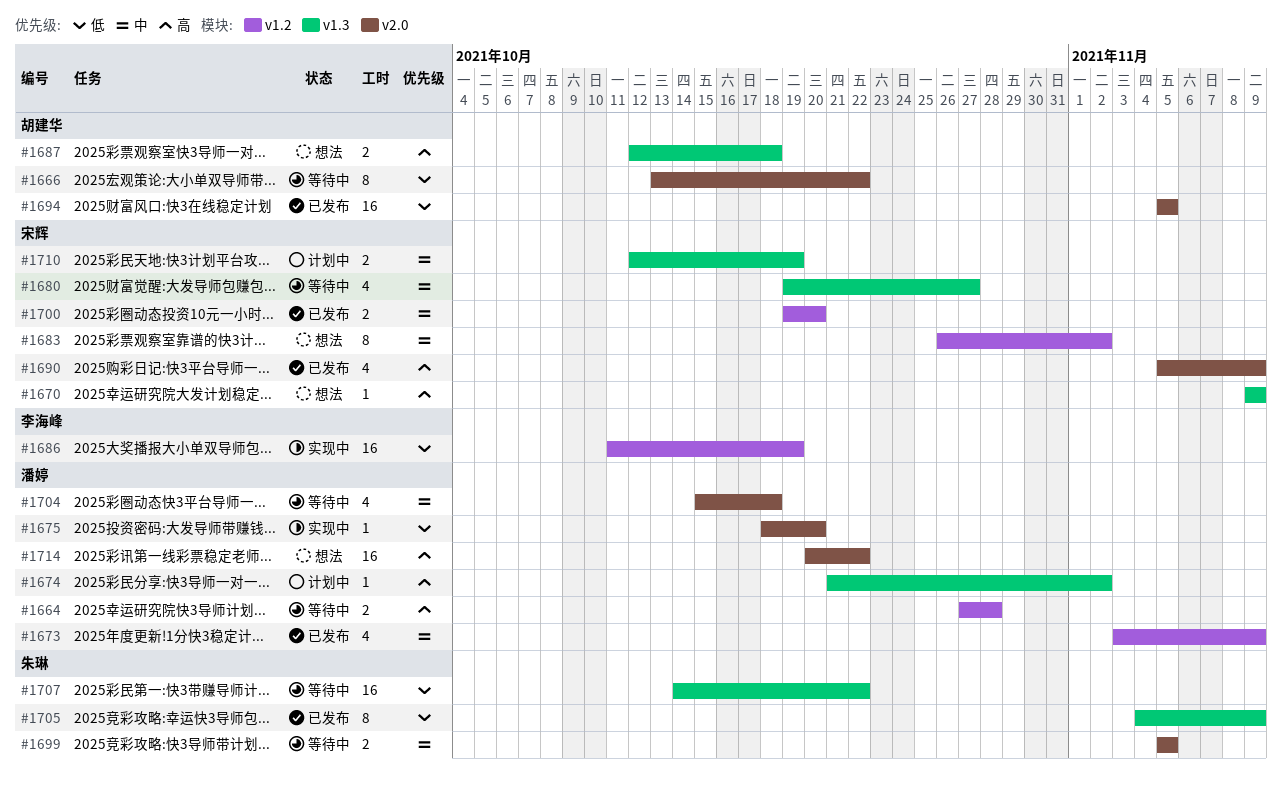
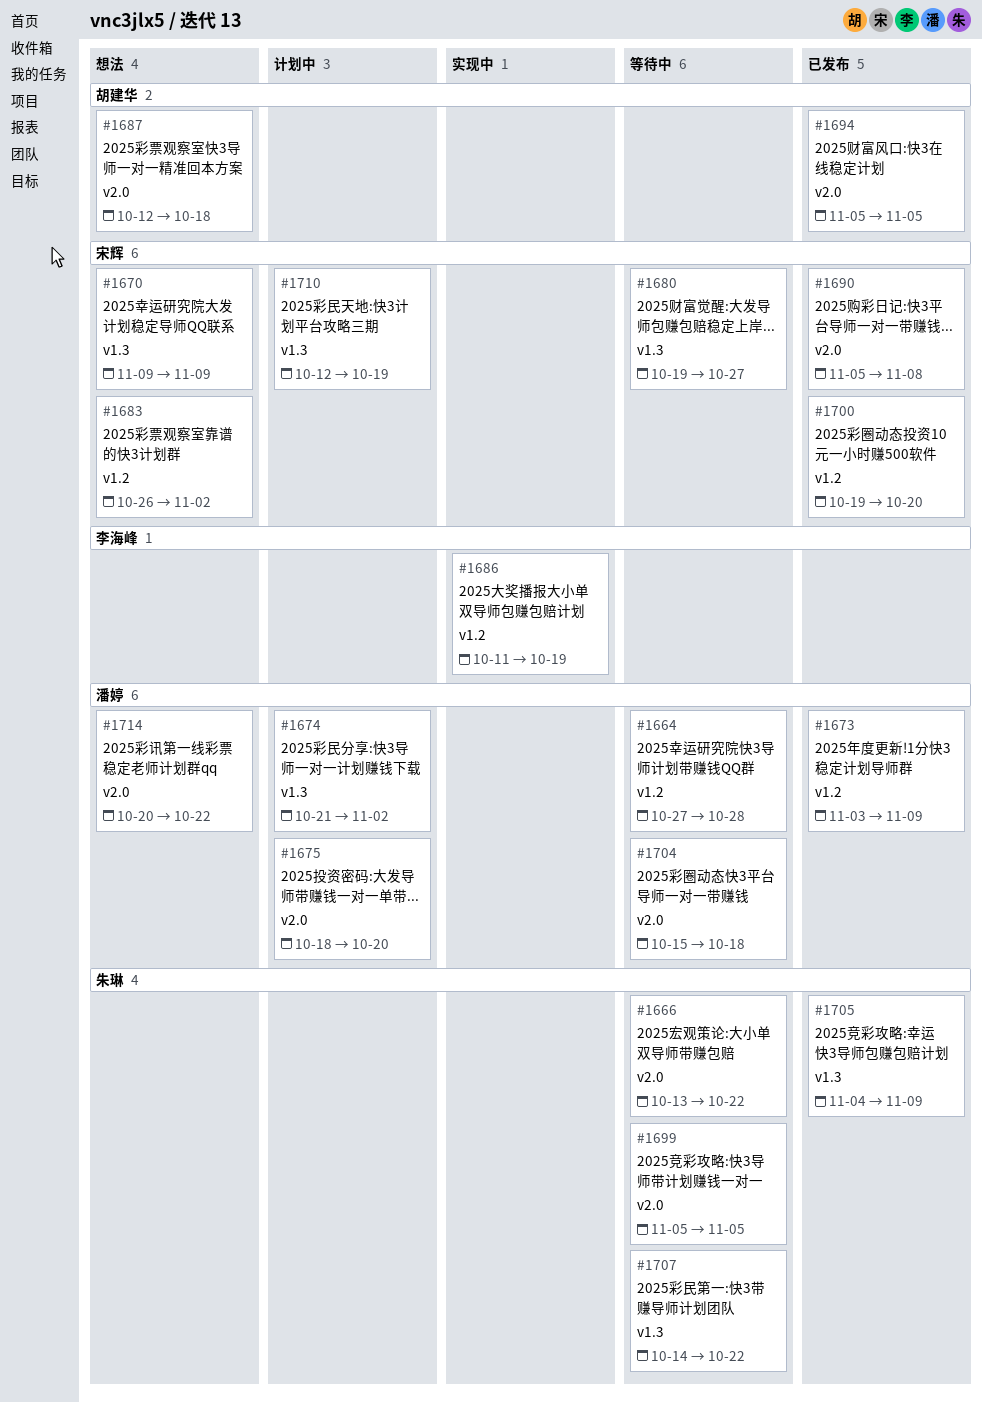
#1666, owner: 胡建华 -> 朱琳
#1675, status: 实现中 -> 计划中
#1687, label: v1.3 -> v2.0
#1690, due: Nov 9 -> Nov 8

